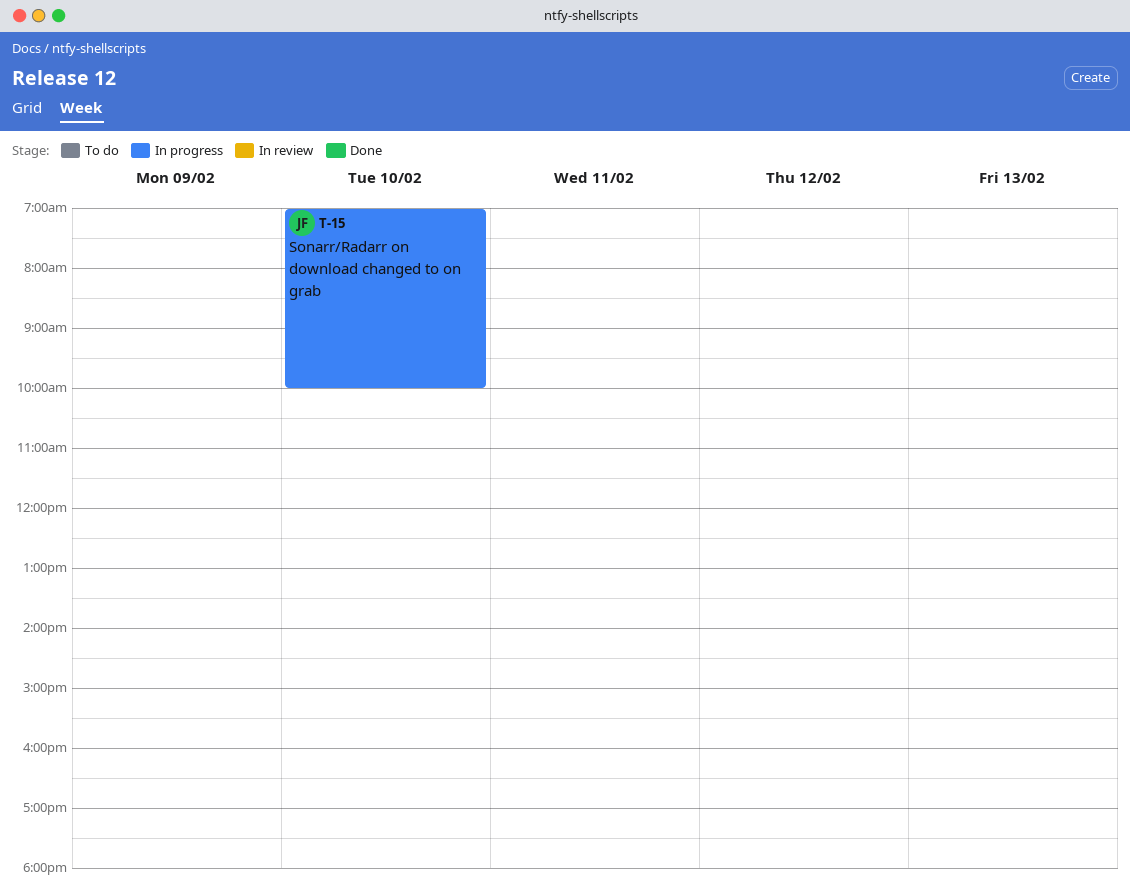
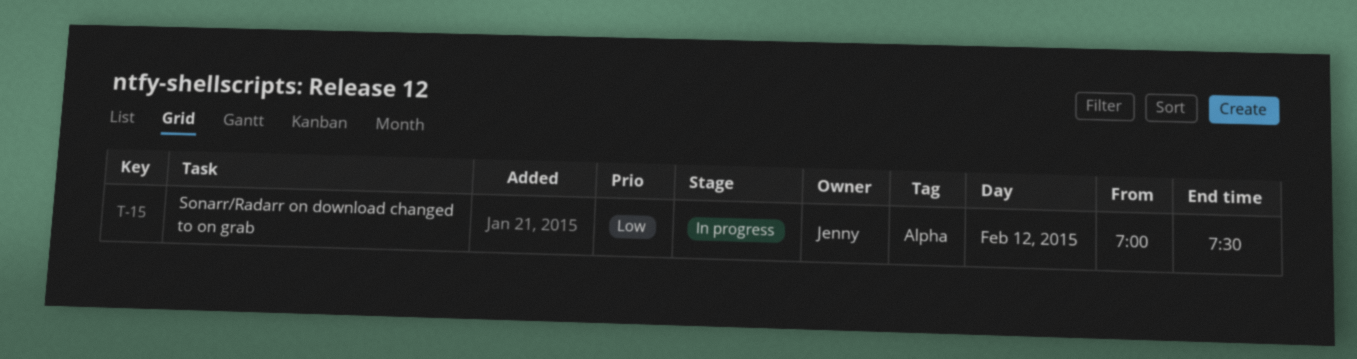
T-15, day: Feb 10 -> Feb 12
T-15, ends: 10:00 -> 07:30

